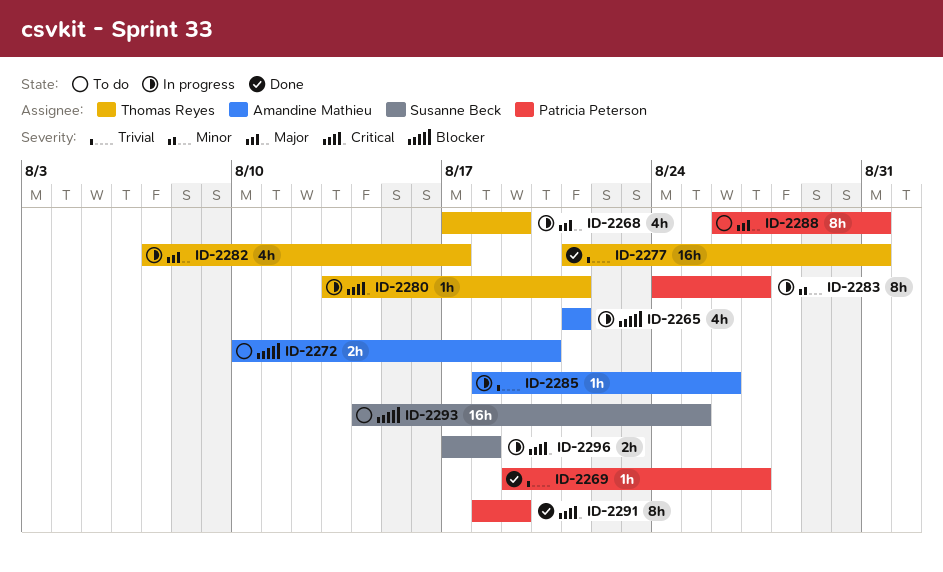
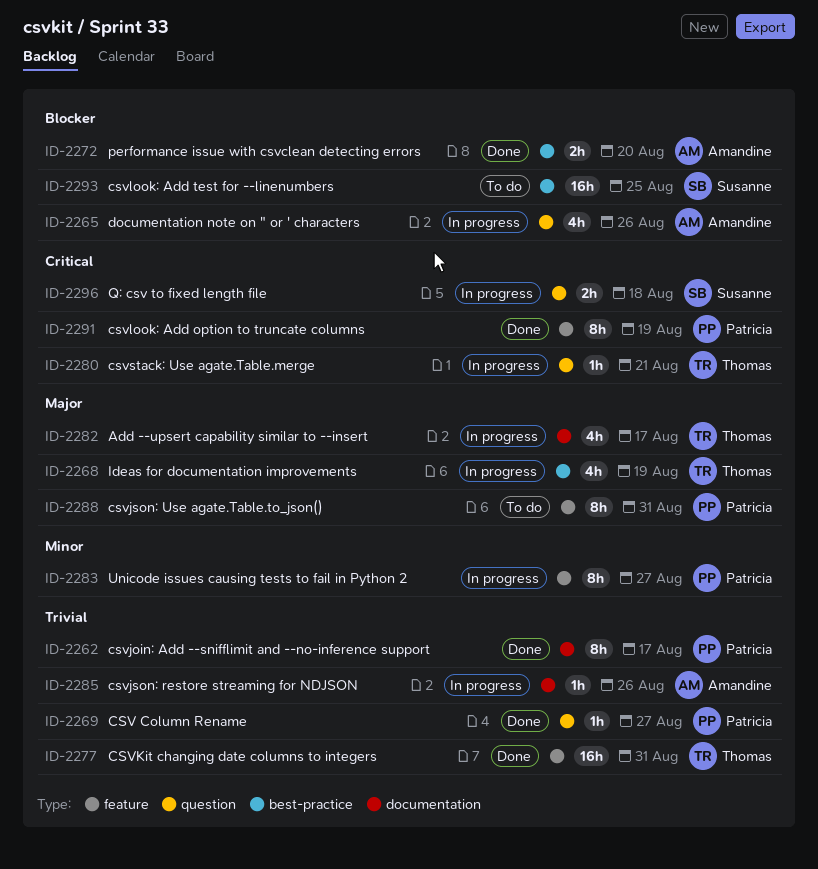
ID-2262: none -> present
ID-2265, due: Aug 21 -> Aug 26
ID-2272, status: To do -> Done

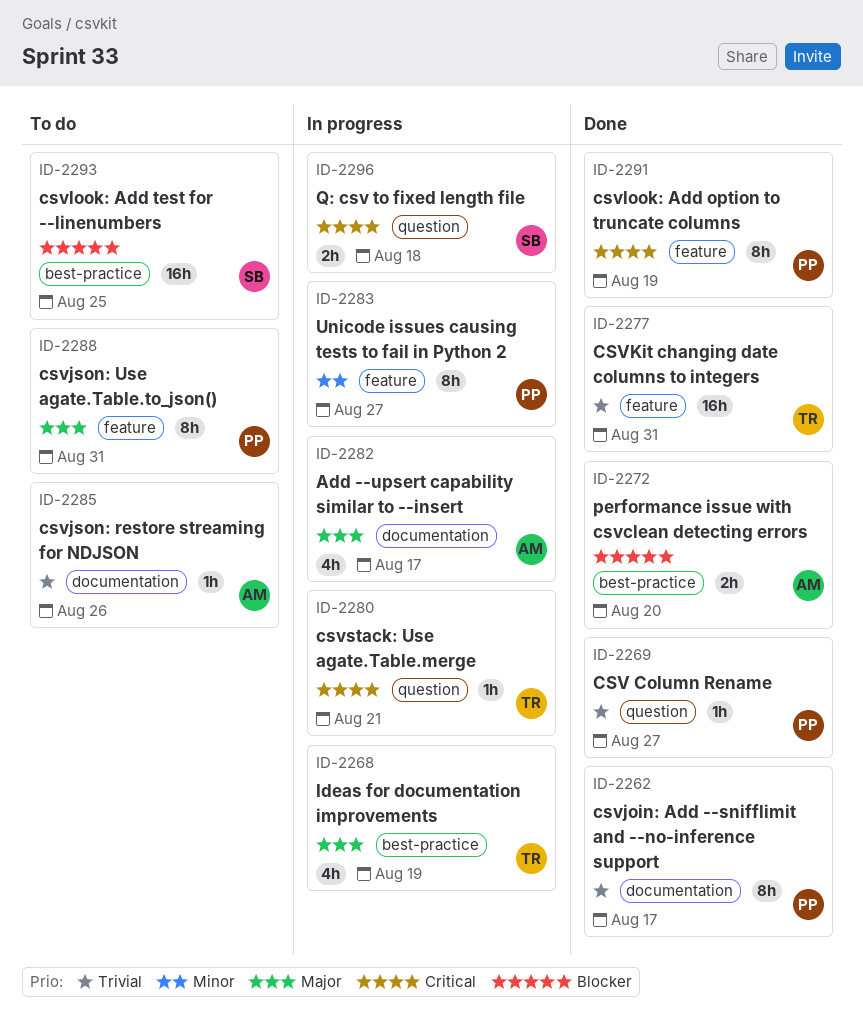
ID-2265: present -> none
ID-2282, owner: Thomas -> Amandine
ID-2285, status: In progress -> To do

